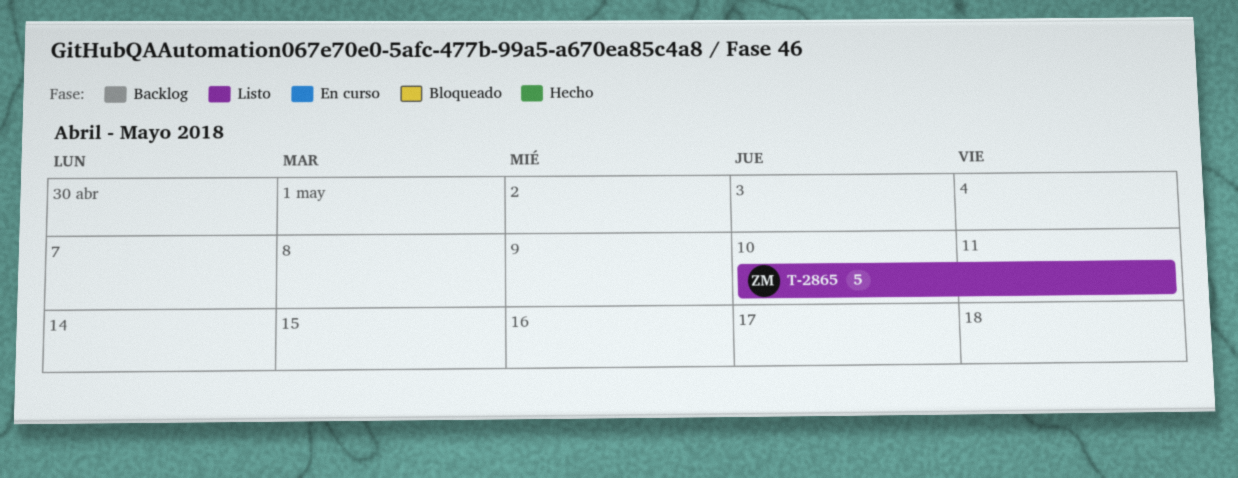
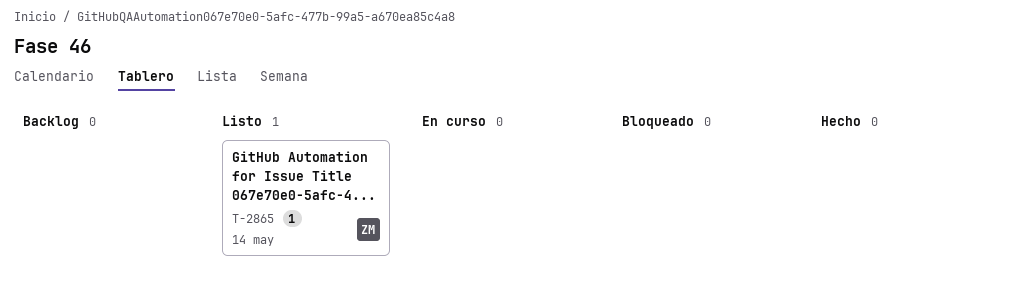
T-2865, estimate: 5 -> 1
T-2865, due: May 11 -> May 14

